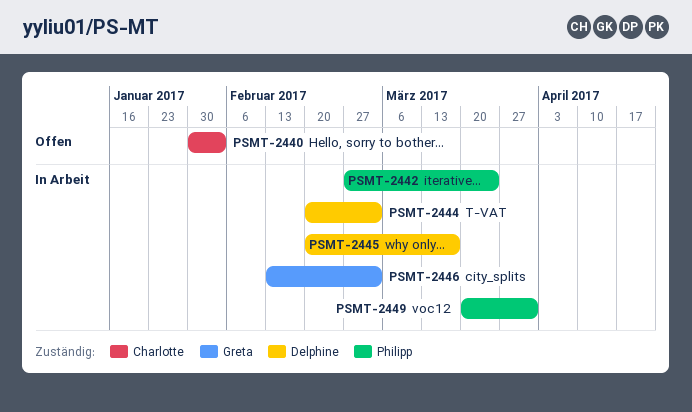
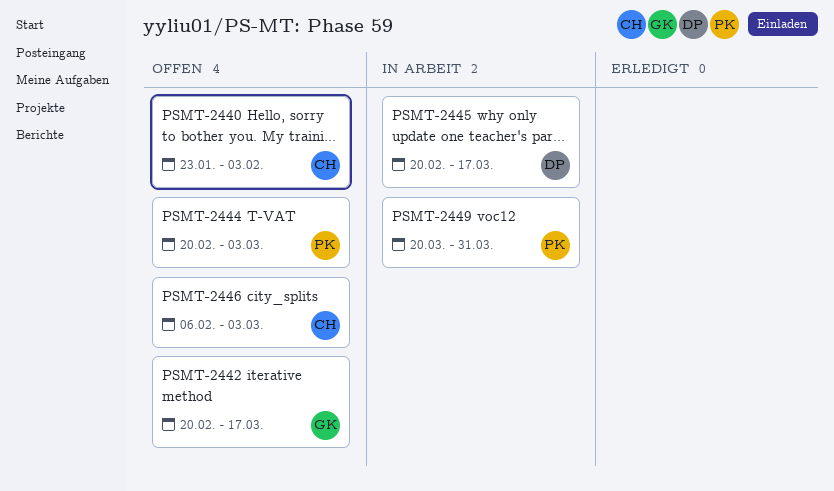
PSMT-2440, start: Jan 30 -> Jan 23
PSMT-2442, status: In Arbeit -> Offen
PSMT-2442, owner: Philipp -> Greta
PSMT-2442, start: Feb 27 -> Feb 20
PSMT-2442, due: Mar 24 -> Mar 17
PSMT-2444, status: In Arbeit -> Offen
PSMT-2444, owner: Delphine -> Philipp
PSMT-2446, status: In Arbeit -> Offen
PSMT-2446, owner: Greta -> Charlotte
PSMT-2446, start: Feb 13 -> Feb 6

